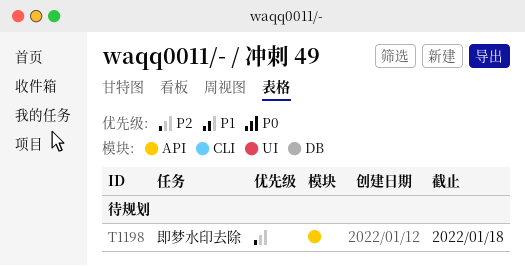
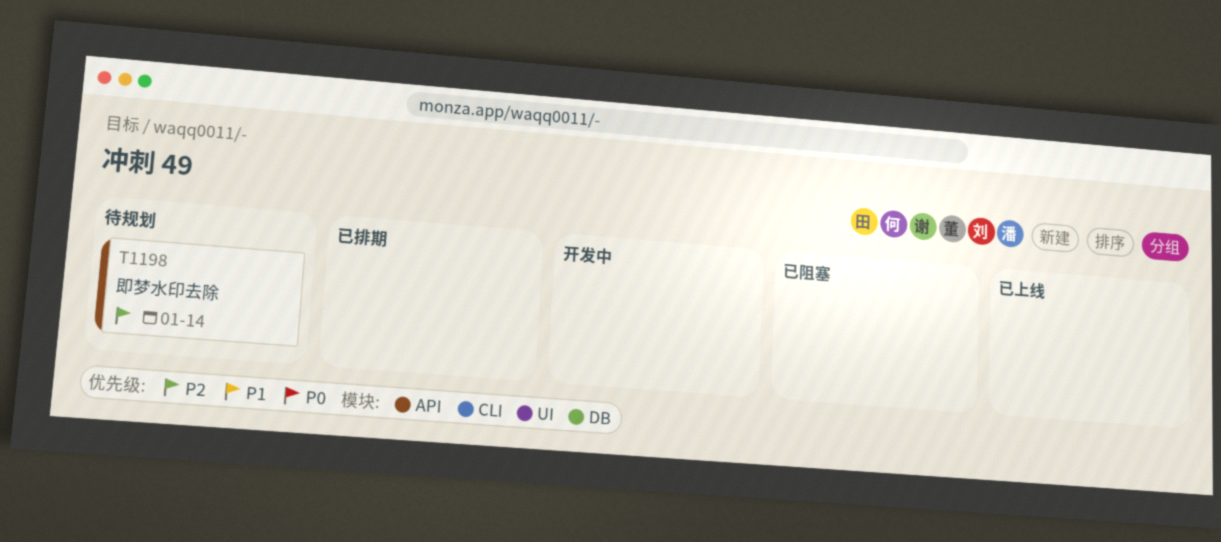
T1198, due: Jan 18 -> Jan 14

